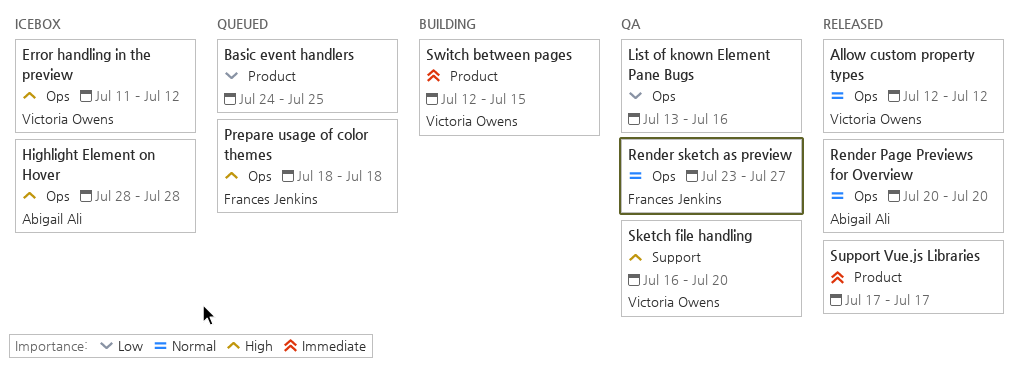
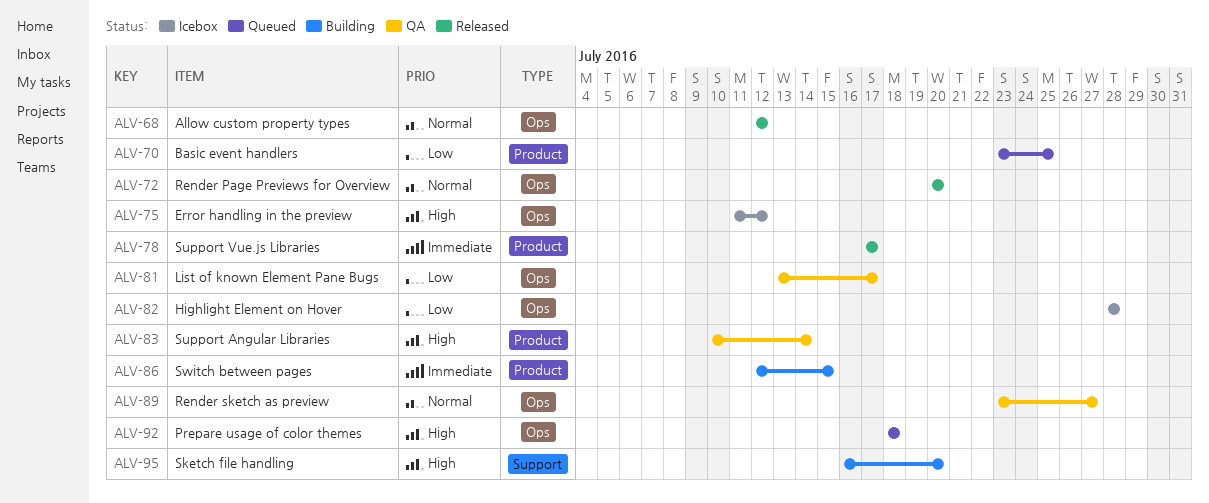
Basic event handlers, start: Jul 24 -> Jul 23
Highlight Element on Hover, priority: High -> Low
List of known Element Pane Bugs, due: Jul 16 -> Jul 17
Sketch file handling, status: QA -> Building
Support Angular Libraries: none -> present

